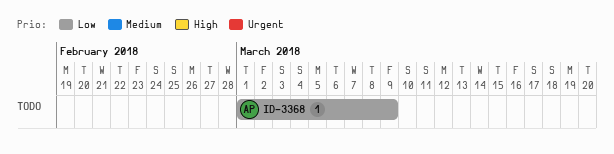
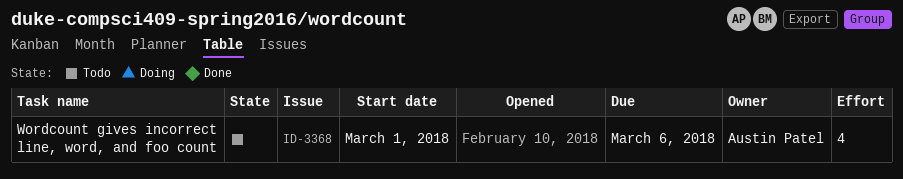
ID-3368, estimate: 1 -> 4
ID-3368, due: Mar 9 -> Mar 6

